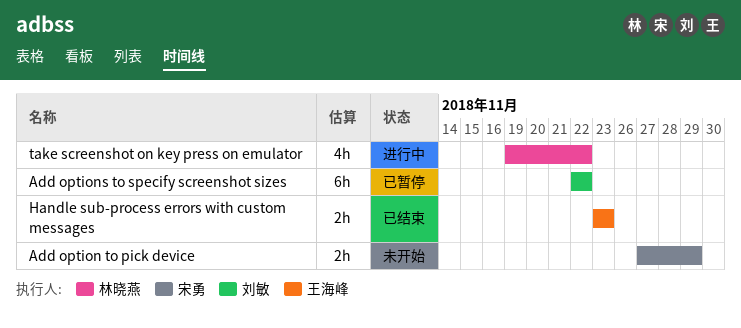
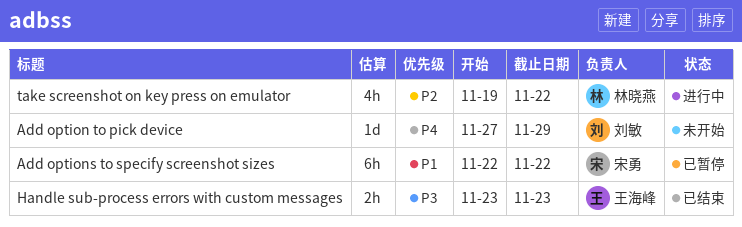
Add option to pick device, owner: 宋勇 -> 刘敏
Add option to pick device, estimate: 2h -> 1d
Add options to specify screenshot sizes, owner: 刘敏 -> 宋勇

